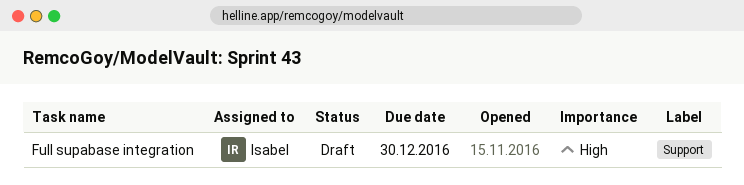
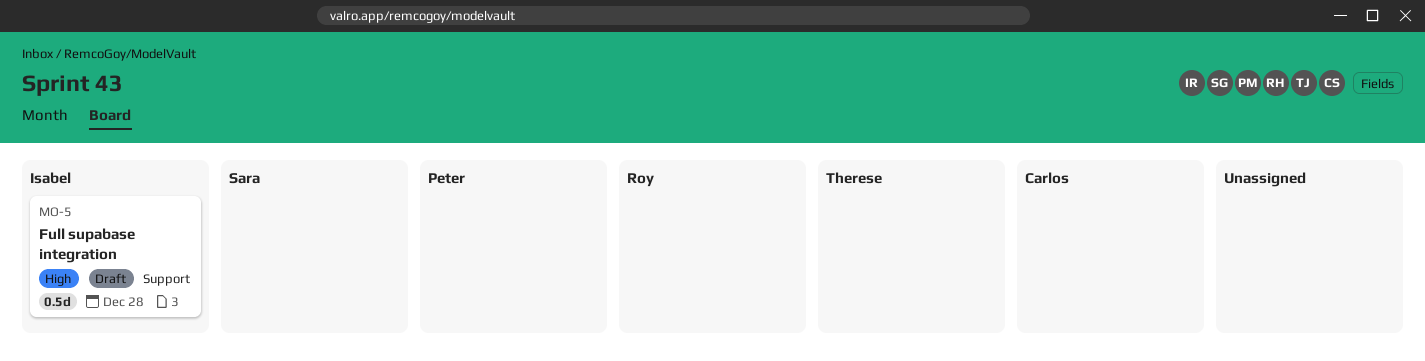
Full supabase integration, due: Dec 30 -> Dec 28

